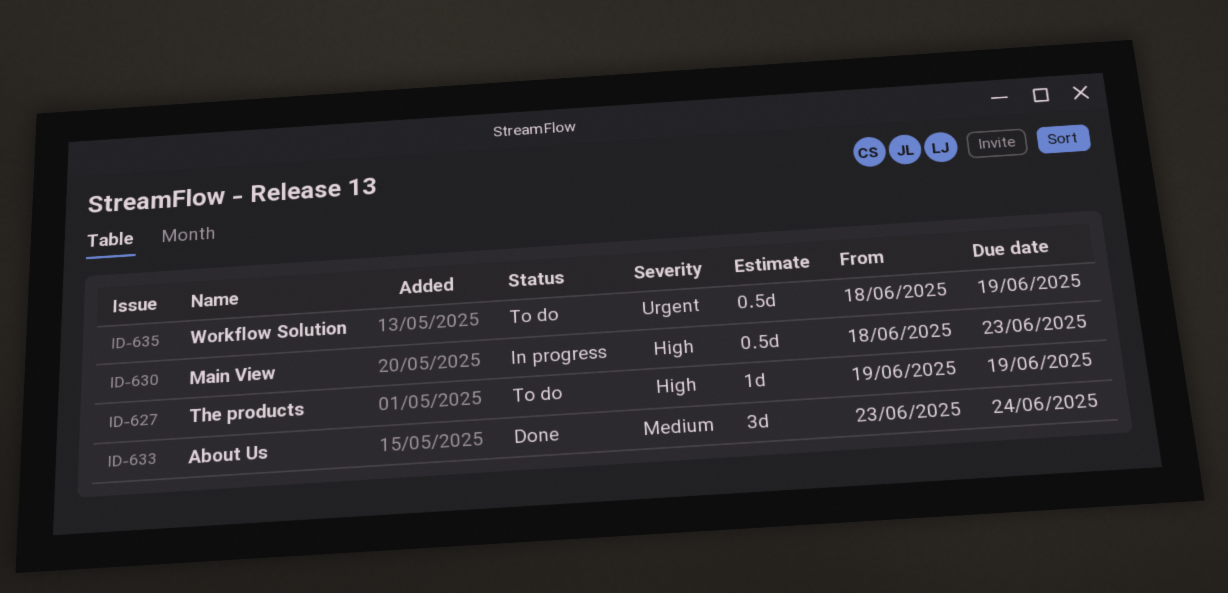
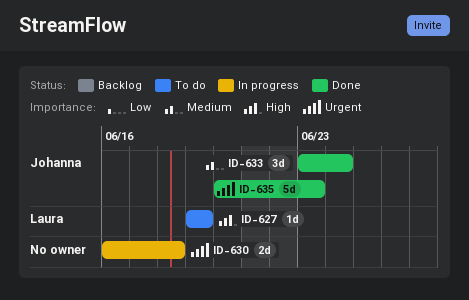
ID-630, priority: High -> Urgent
ID-630, estimate: 0.5d -> 2d
ID-630, start: Jun 18 -> Jun 16
ID-630, due: Jun 23 -> Jun 18
ID-635, status: To do -> Done
ID-635, estimate: 0.5d -> 5d
ID-635, start: Jun 18 -> Jun 20
ID-635, due: Jun 19 -> Jun 23

